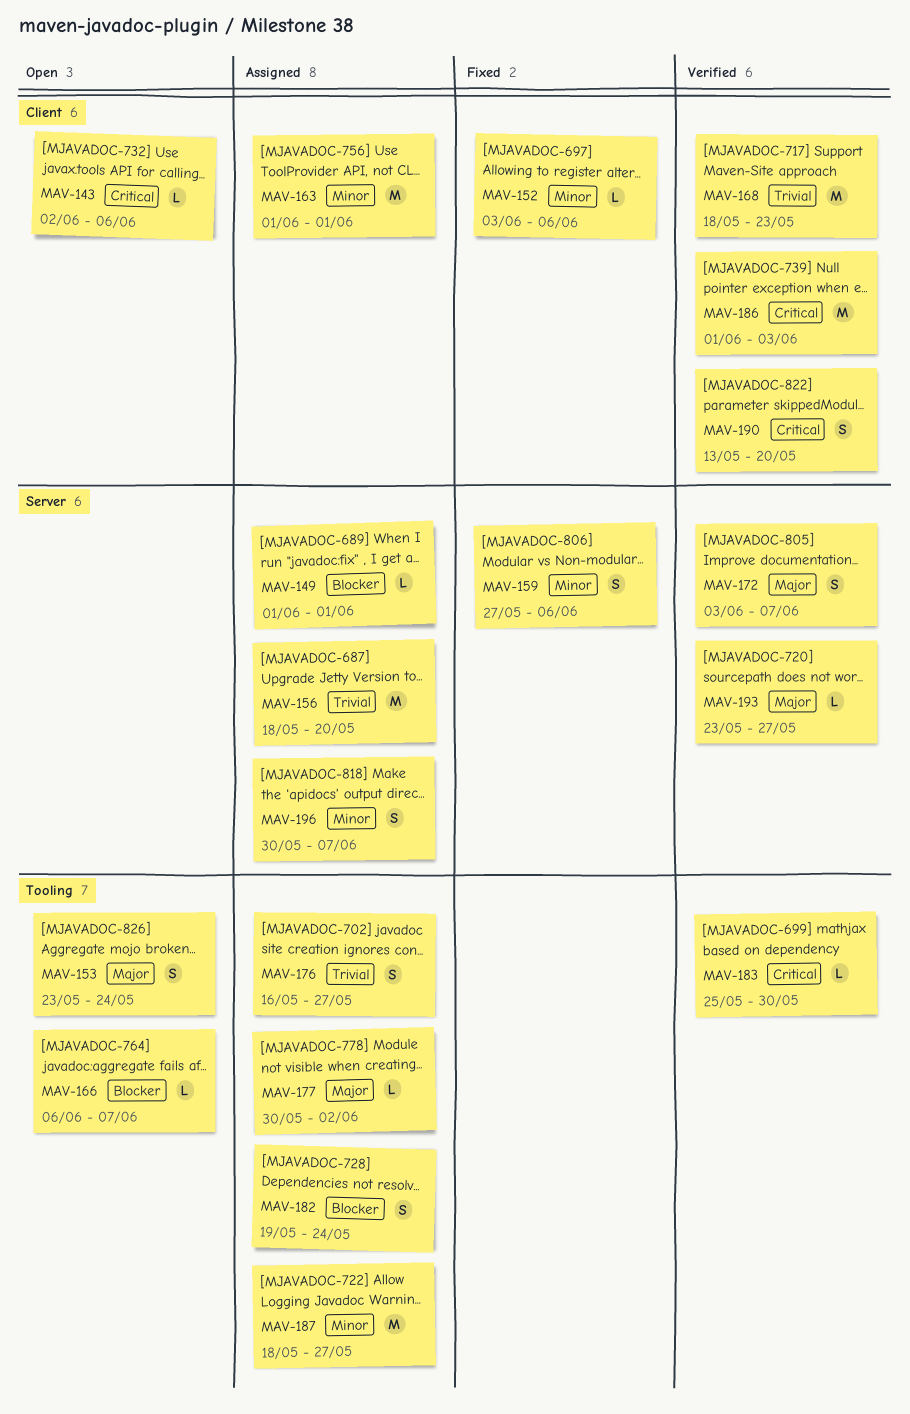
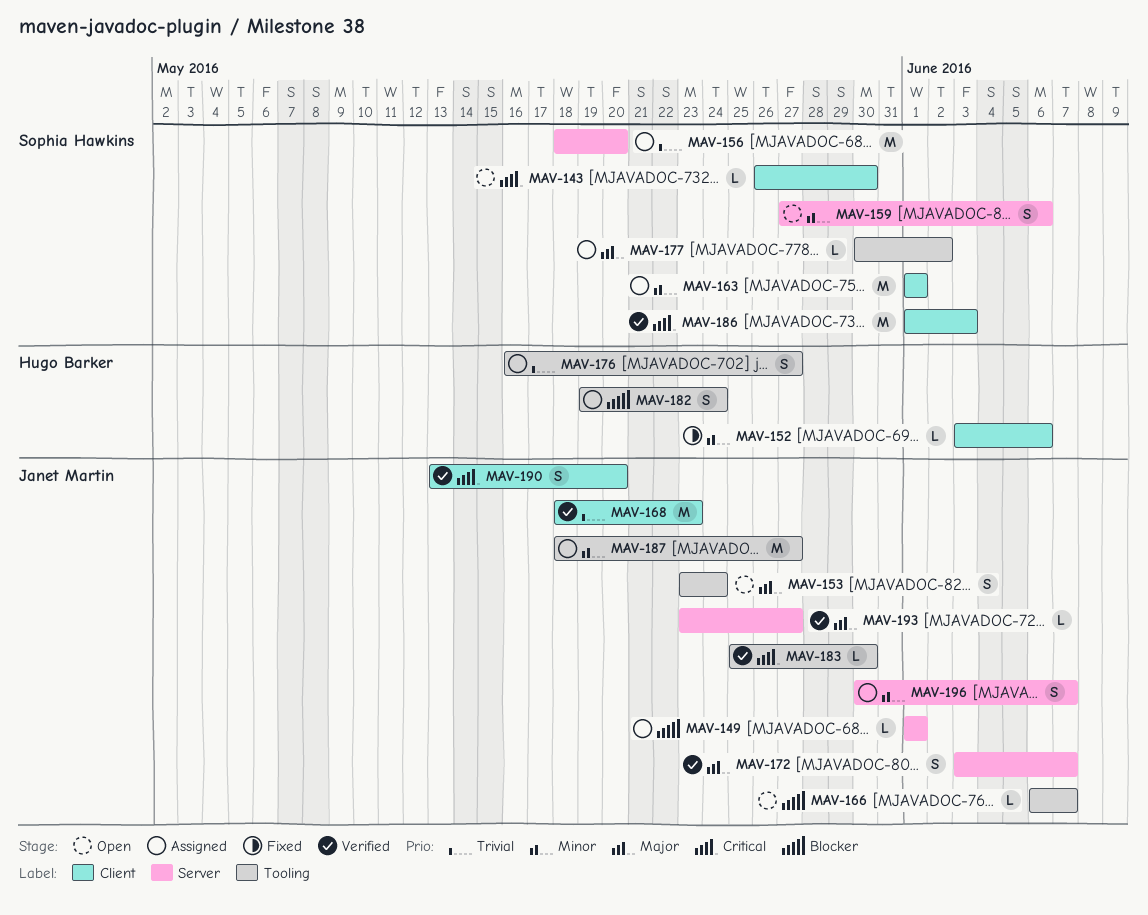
MAV-143, start: Jun 2 -> May 26
MAV-143, due: Jun 6 -> May 30
MAV-159, status: Fixed -> Open

